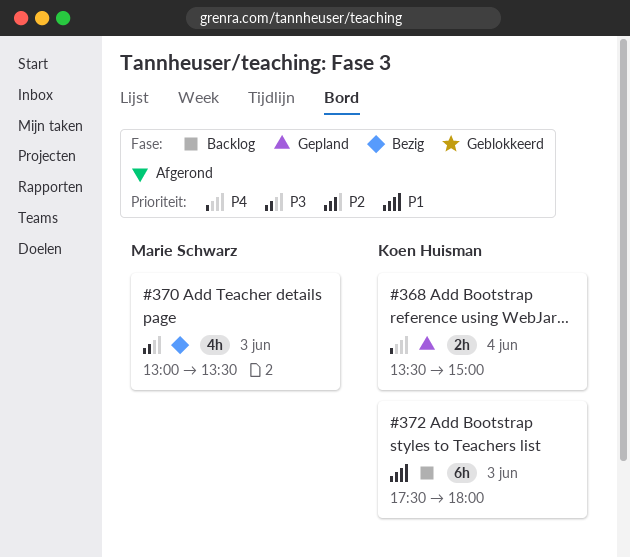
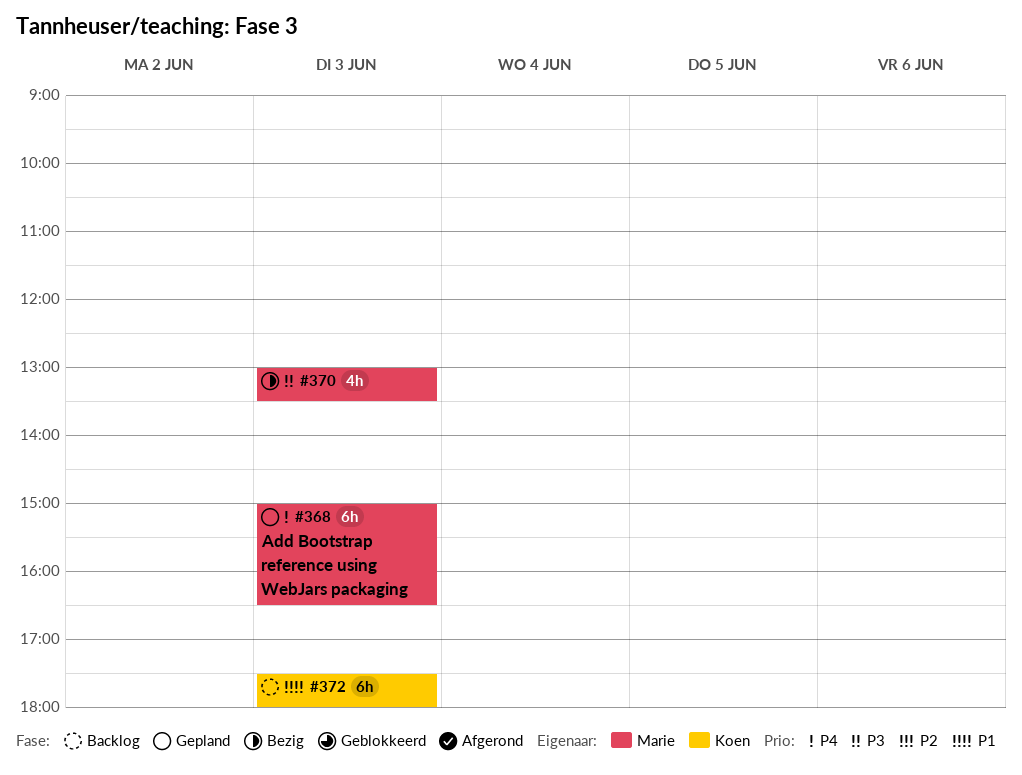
#368, owner: Koen Huisman -> Marie Schwarz
#368, estimate: 2h -> 6h
#368, day: Jun 4 -> Jun 3
#368, begins: 13:30 -> 15:00
#368, ends: 15:00 -> 16:30

